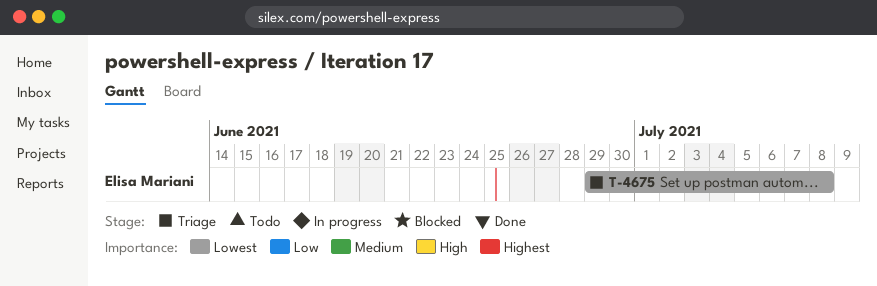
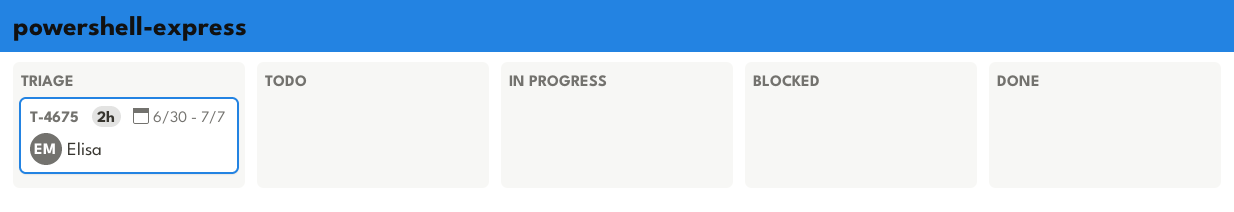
T-4675, start: Jun 29 -> Jun 30
T-4675, due: Jul 8 -> Jul 7

